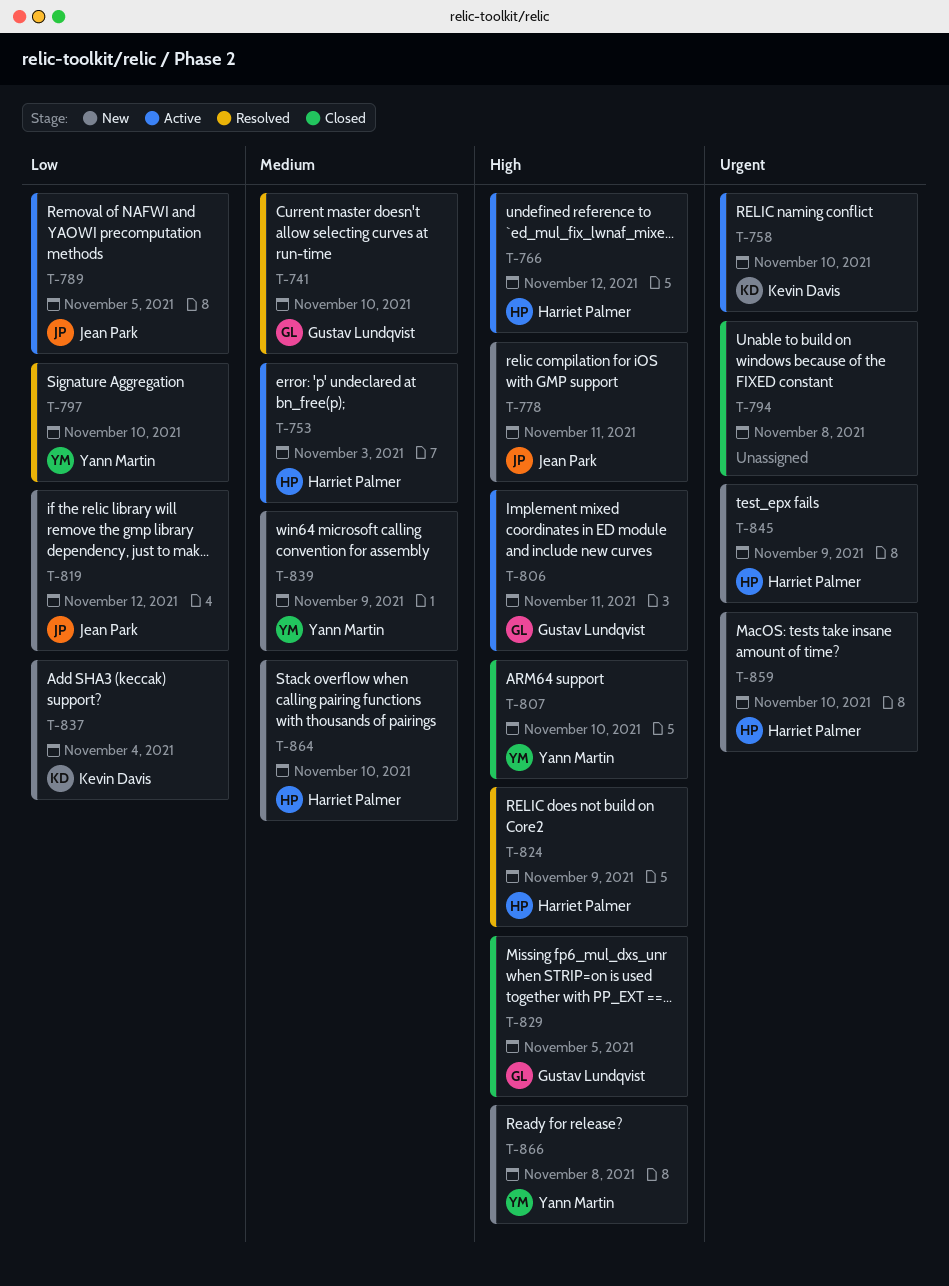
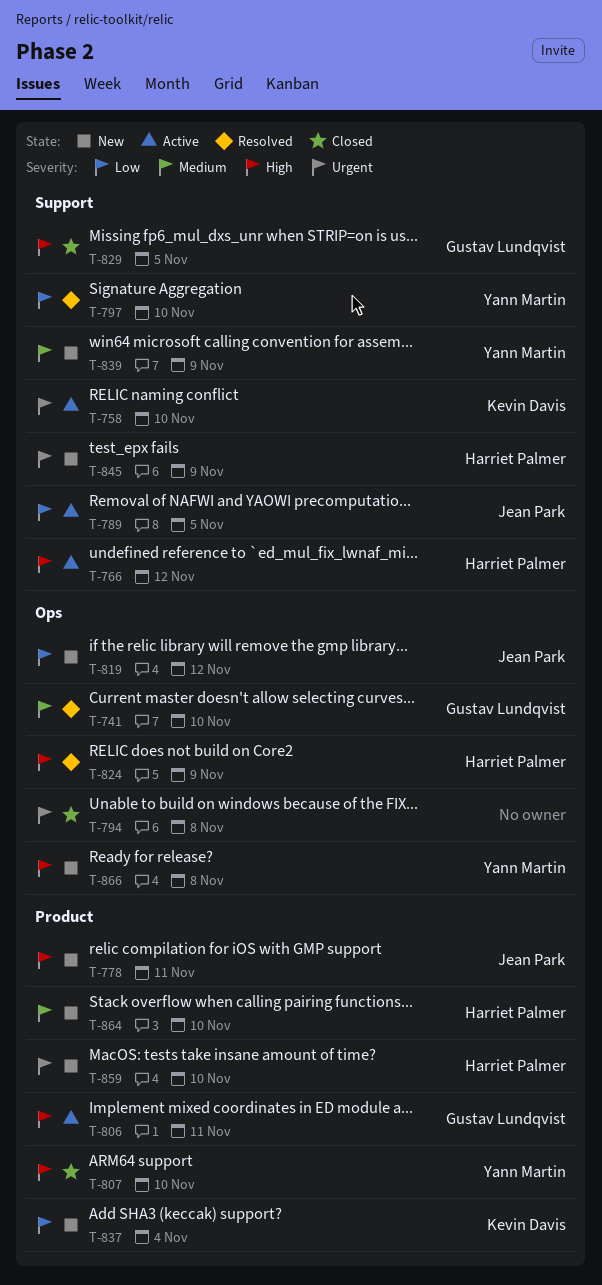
T-753: present -> none

